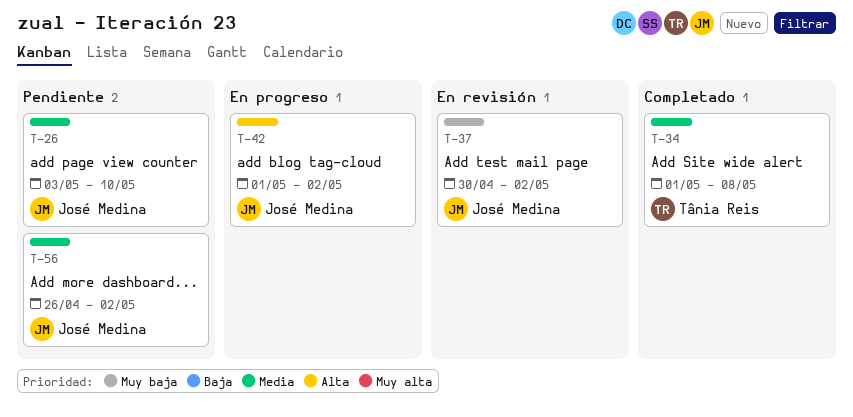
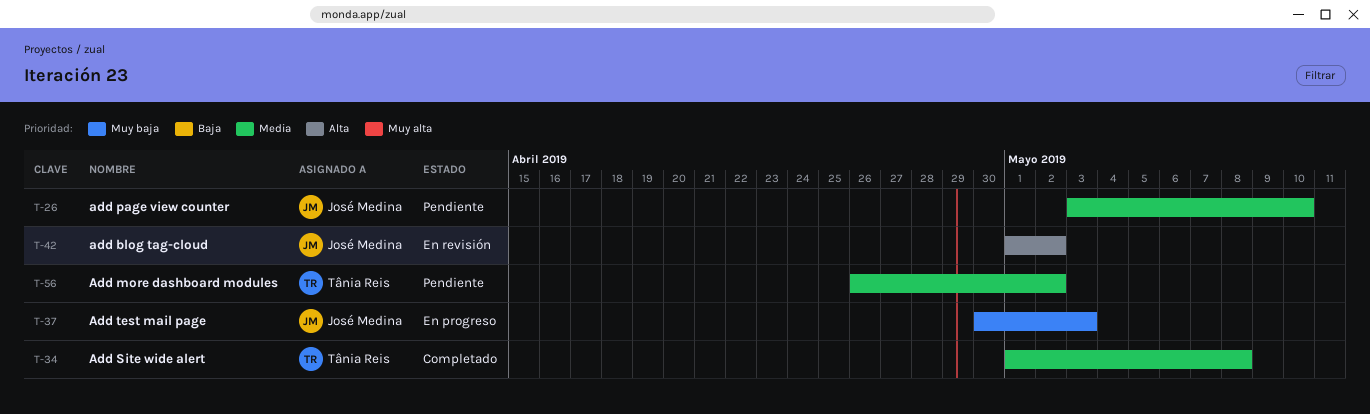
T-37, status: En revisión -> En progreso
T-37, due: May 2 -> May 3
T-42, status: En progreso -> En revisión
T-56, owner: José Medina -> Tânia Reis

